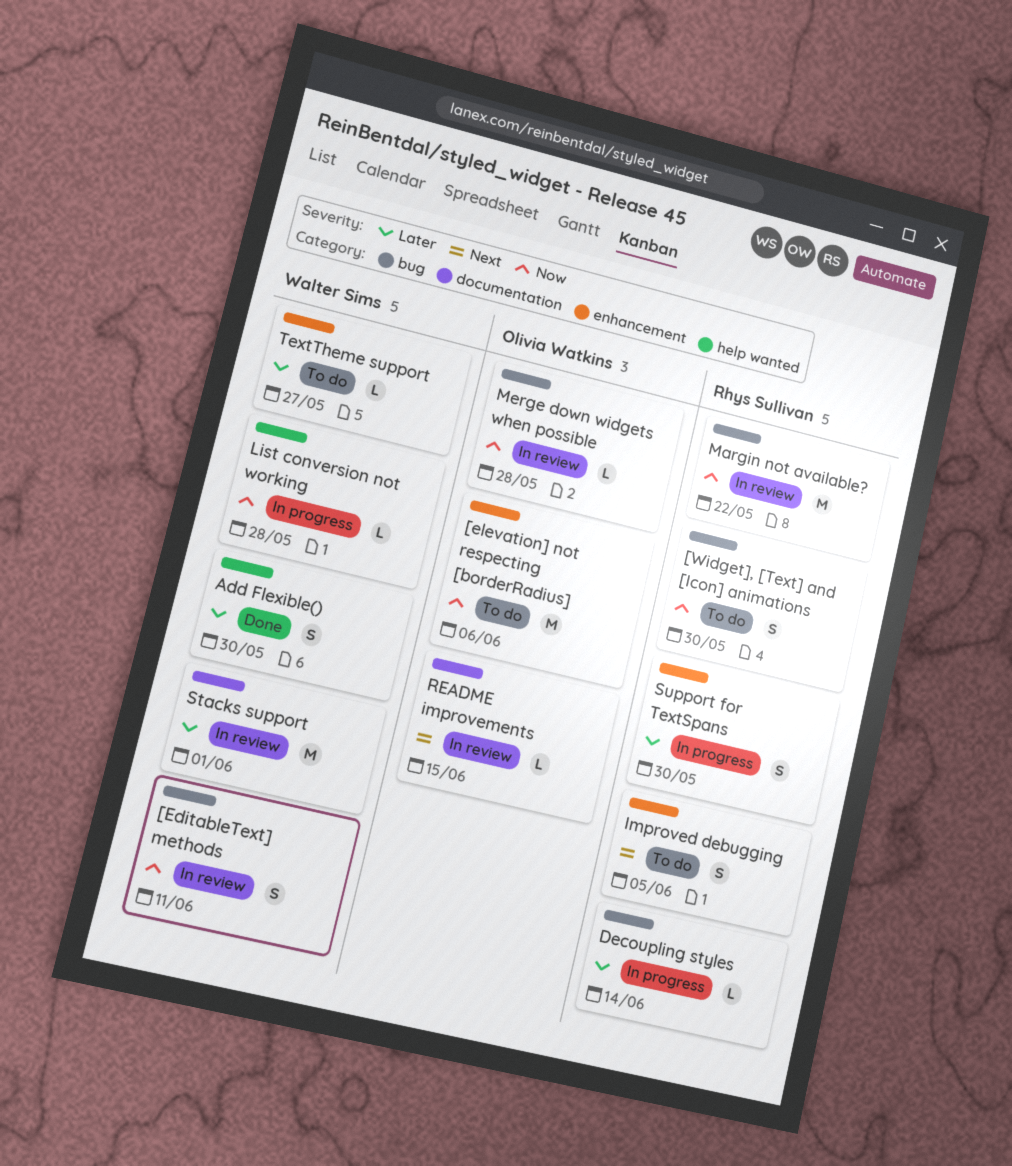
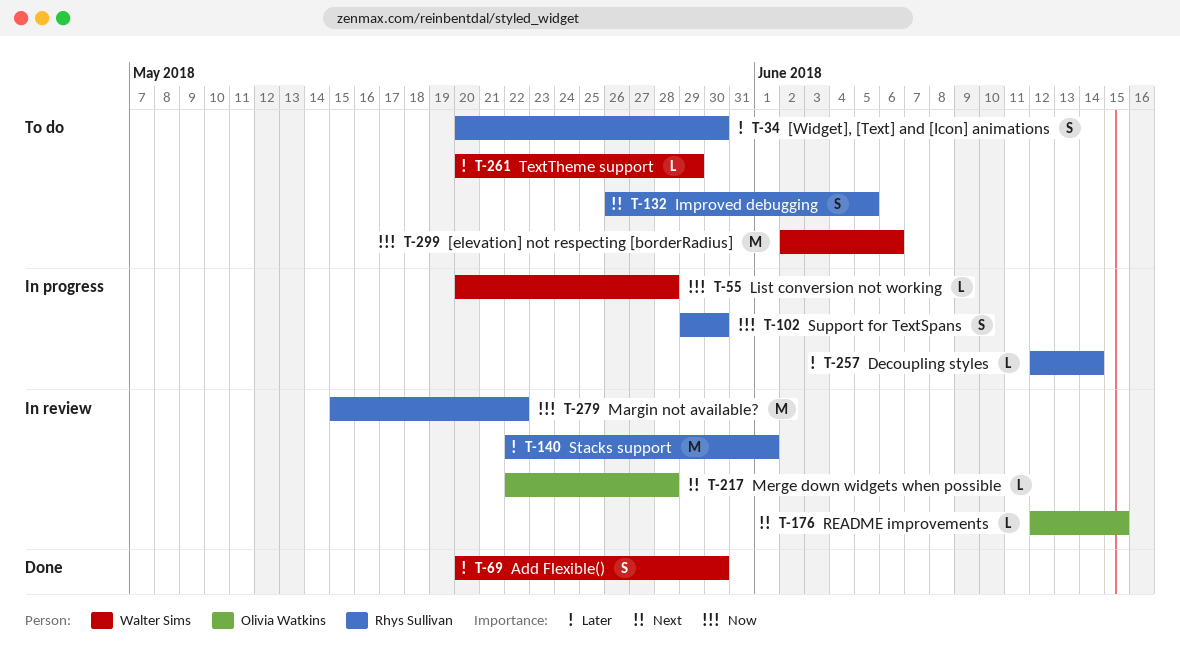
[EditableText] methods: present -> none
[elevation] not respecting [borderRadius], owner: Olivia Watkins -> Walter Sims
[Widget], [Text] and [Icon] animations, priority: Now -> Later
Merge down widgets when possible, priority: Now -> Next
Stacks support, owner: Walter Sims -> Rhys Sullivan
Support for TextSpans, priority: Later -> Now
TextTheme support, due: May 27 -> May 29

